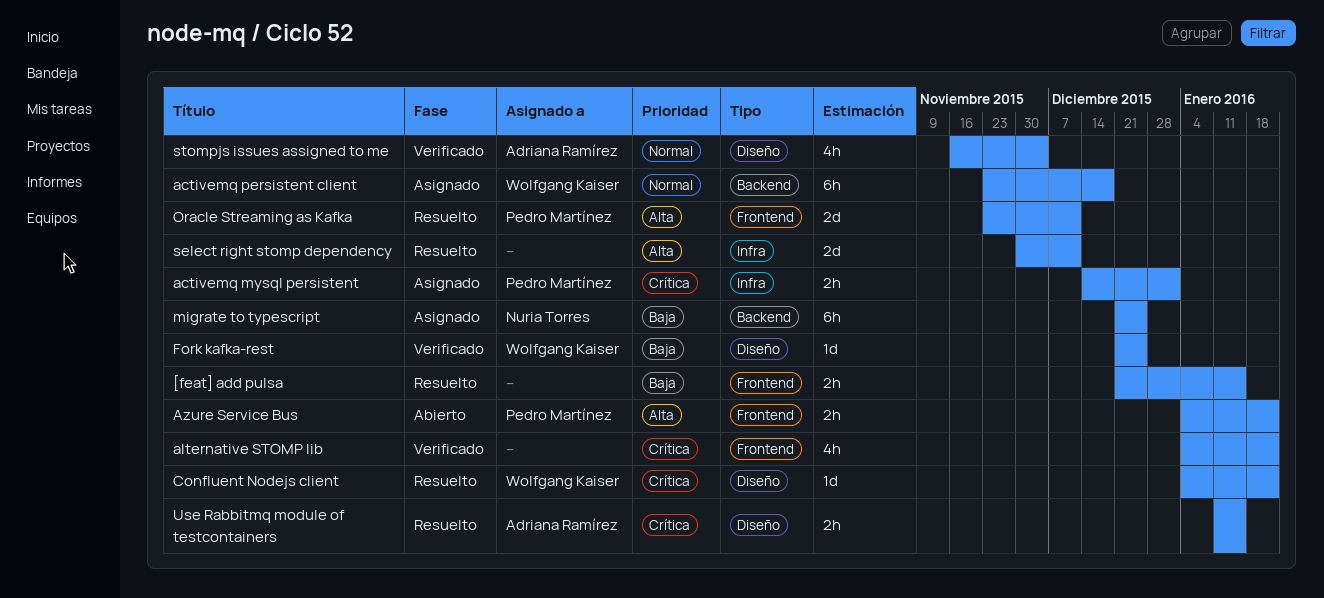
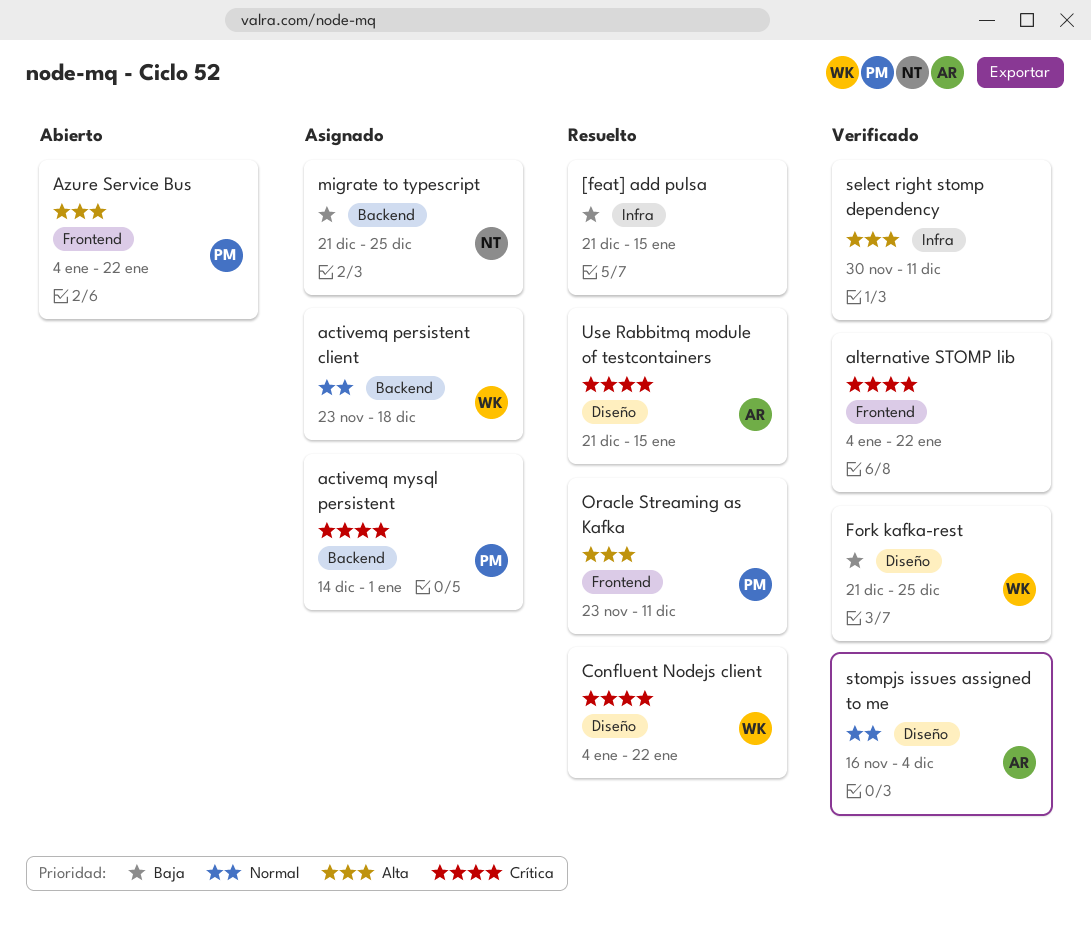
[feat] add pulsa, label: Frontend -> Infra
activemq mysql persistent, label: Infra -> Backend
select right stomp dependency, status: Resuelto -> Verificado
Use Rabbitmq module of testcontainers, start: Jan 11 -> Dec 21

